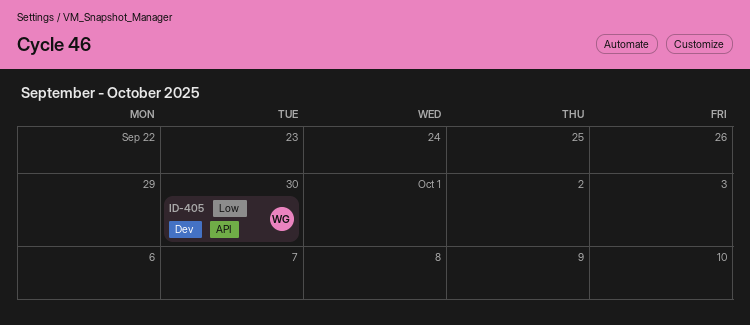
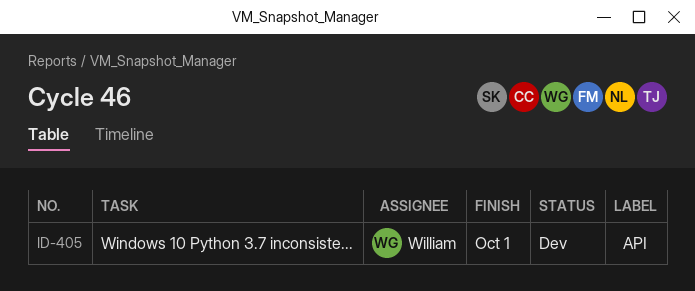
ID-405, due: Sep 30 -> Oct 1

